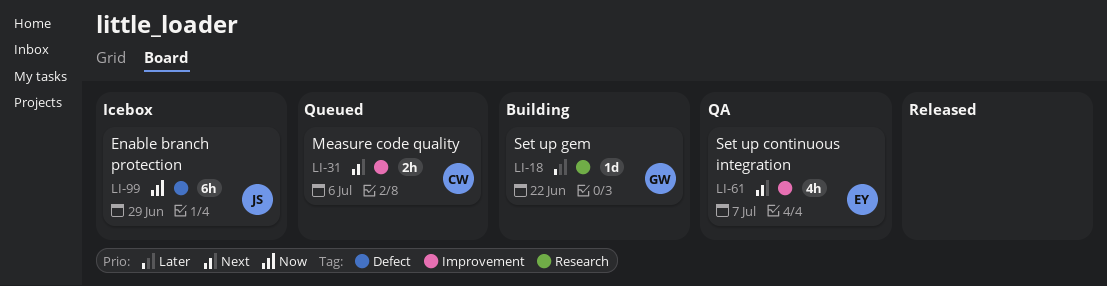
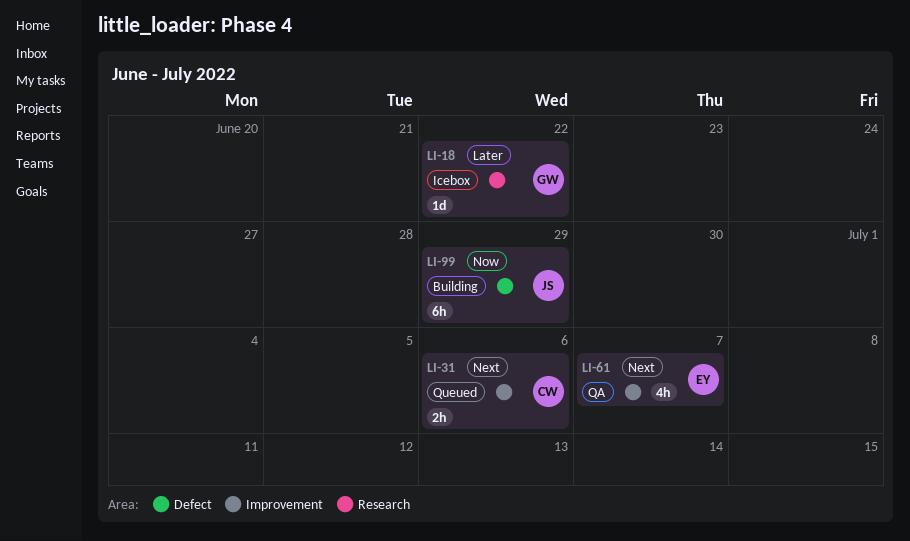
LI-18, status: Building -> Icebox
LI-99, status: Icebox -> Building

